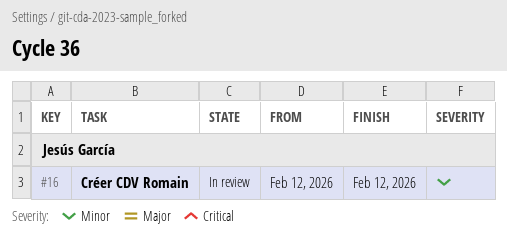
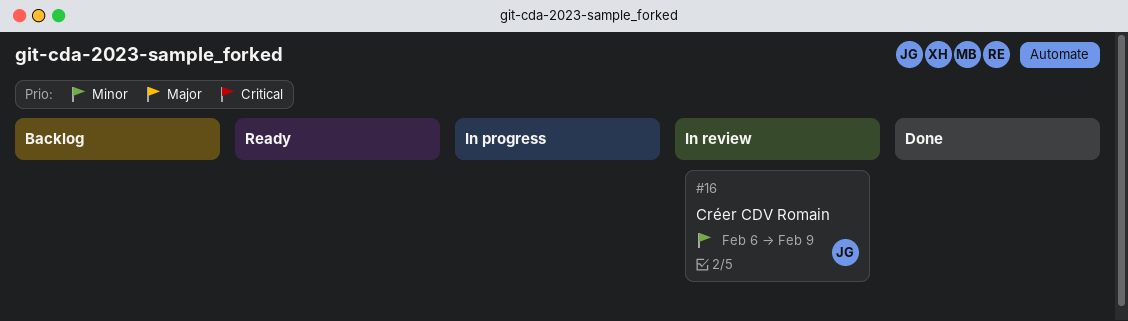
#16, start: Feb 12 -> Feb 6
#16, due: Feb 12 -> Feb 9

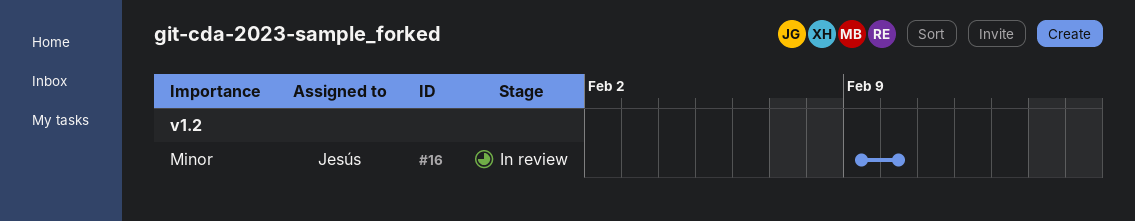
#16, start: Feb 6 -> Feb 9
#16, due: Feb 9 -> Feb 10

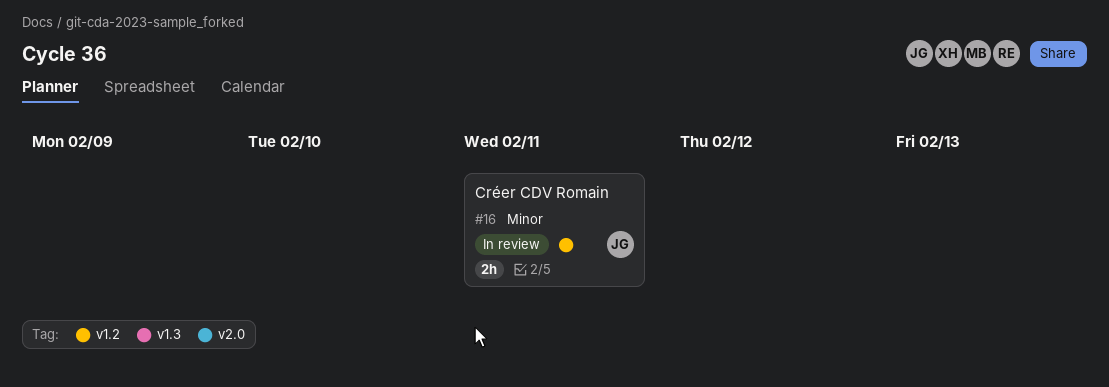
#16, due: Feb 10 -> Feb 11

